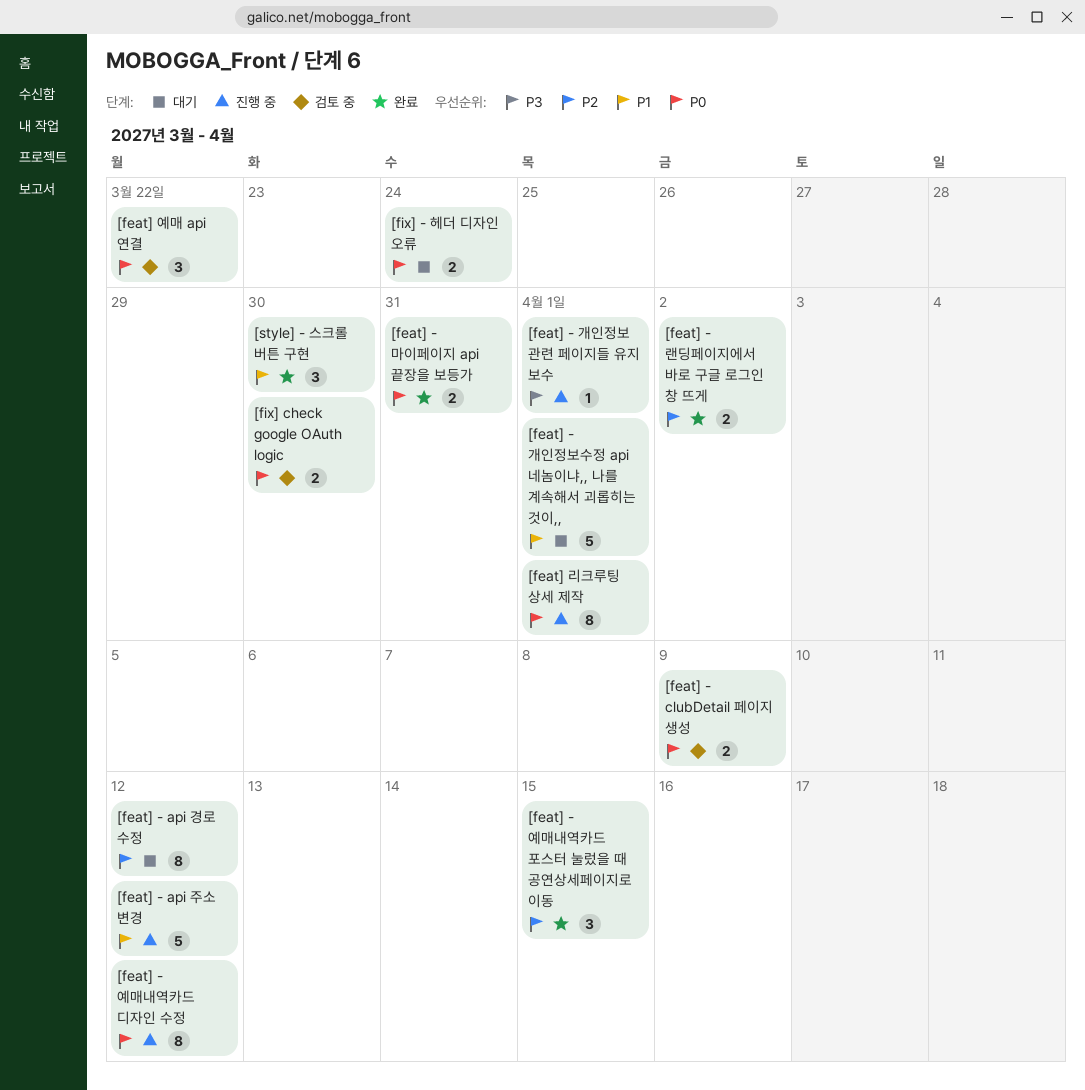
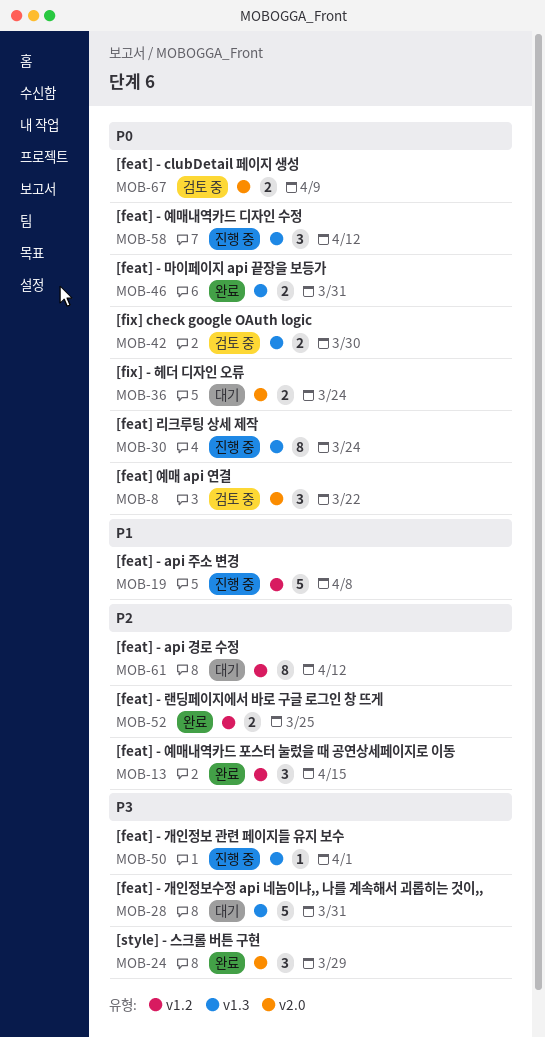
[feat] - api 주소 변경, due: Apr 12 -> Apr 8
[feat] - 개인정보수정 api 네놈이냐,, 나를 계속해서 괴롭히는 것이,,, priority: P1 -> P3
[feat] - 개인정보수정 api 네놈이냐,, 나를 계속해서 괴롭히는 것이,,, due: Apr 1 -> Mar 31
[feat] - 랜딩페이지에서 바로 구글 로그인 창 뜨게, due: Apr 2 -> Mar 25
[feat] - 예매내역카드 디자인 수정, estimate: 8 -> 3
[feat] 리크루팅 상세 제작, due: Apr 1 -> Mar 24
[style] - 스크롤 버튼 구현, priority: P1 -> P3
[style] - 스크롤 버튼 구현, due: Mar 30 -> Mar 29

